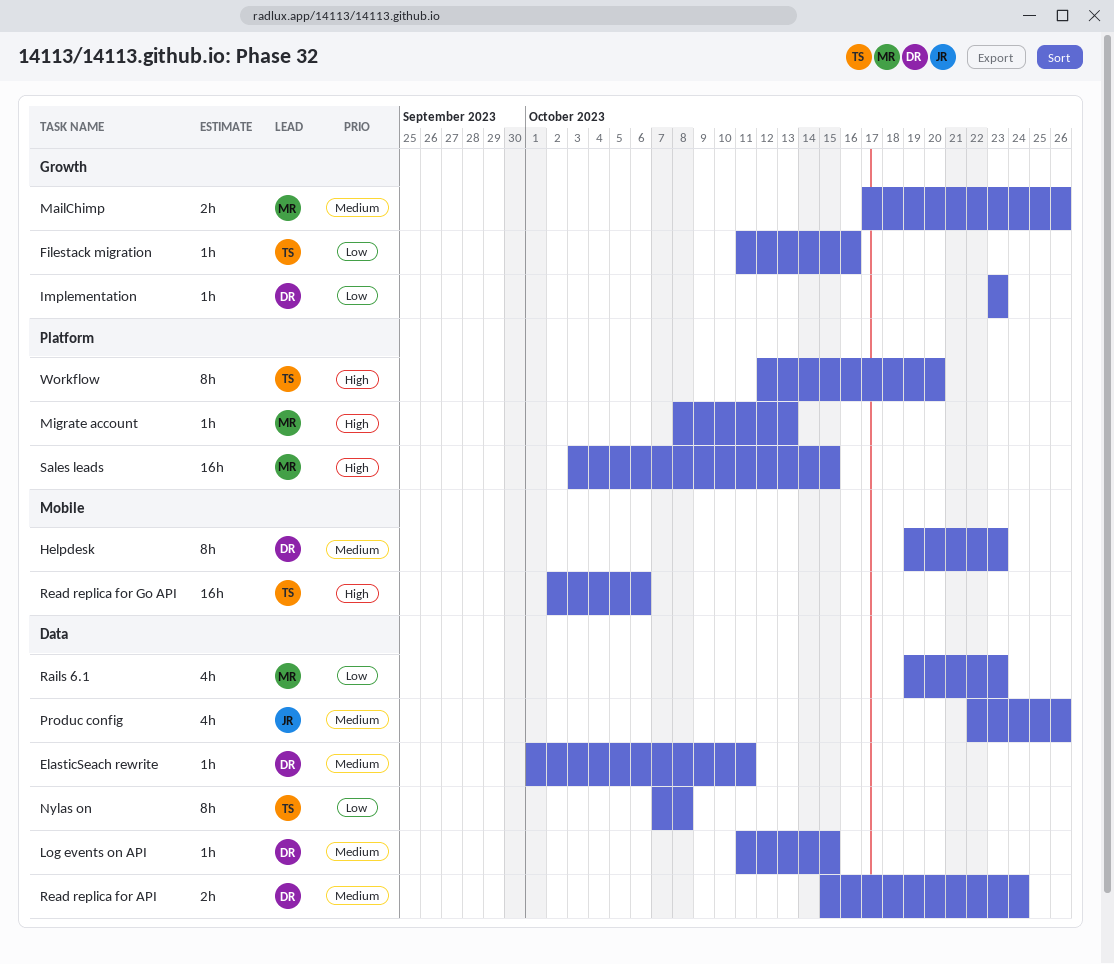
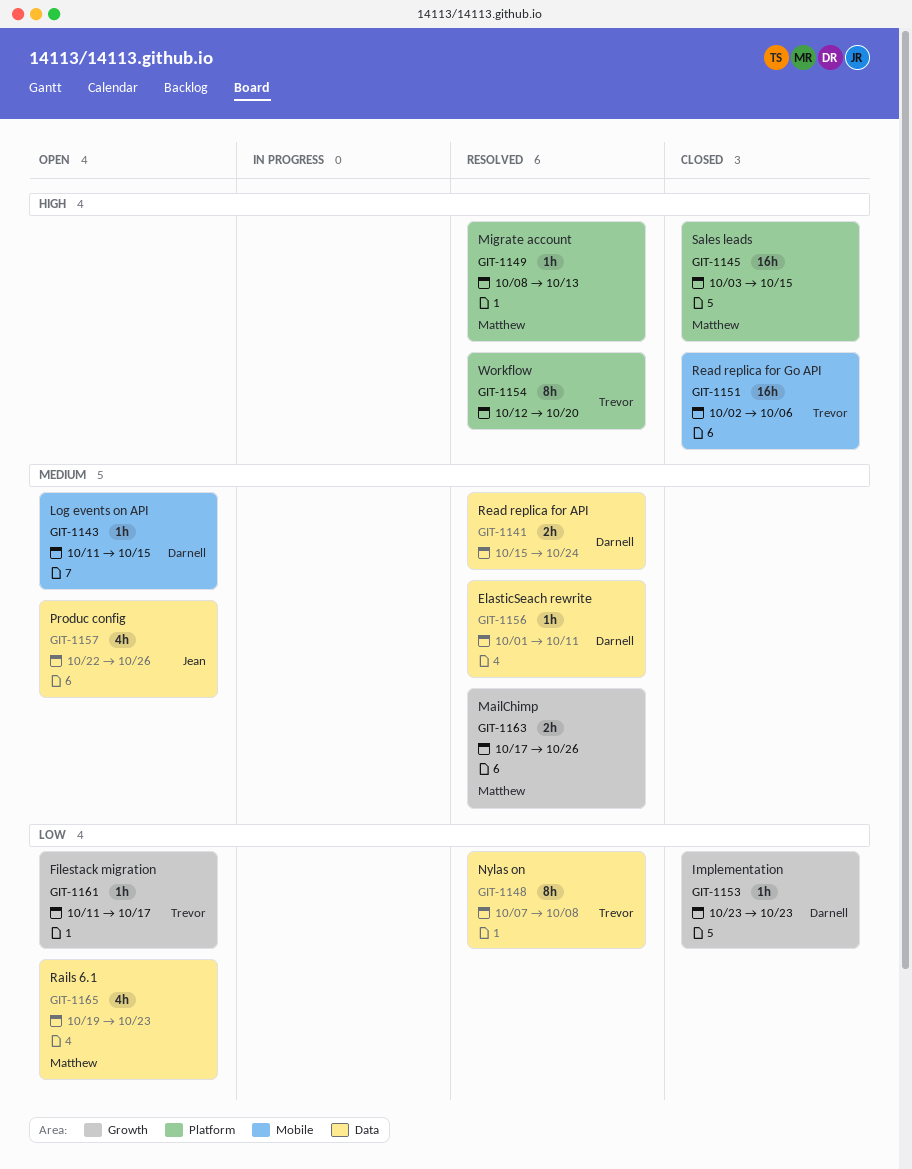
Filestack migration, due: Oct 16 -> Oct 17
Helpdesk: present -> none
Log events on API, label: Data -> Mobile

